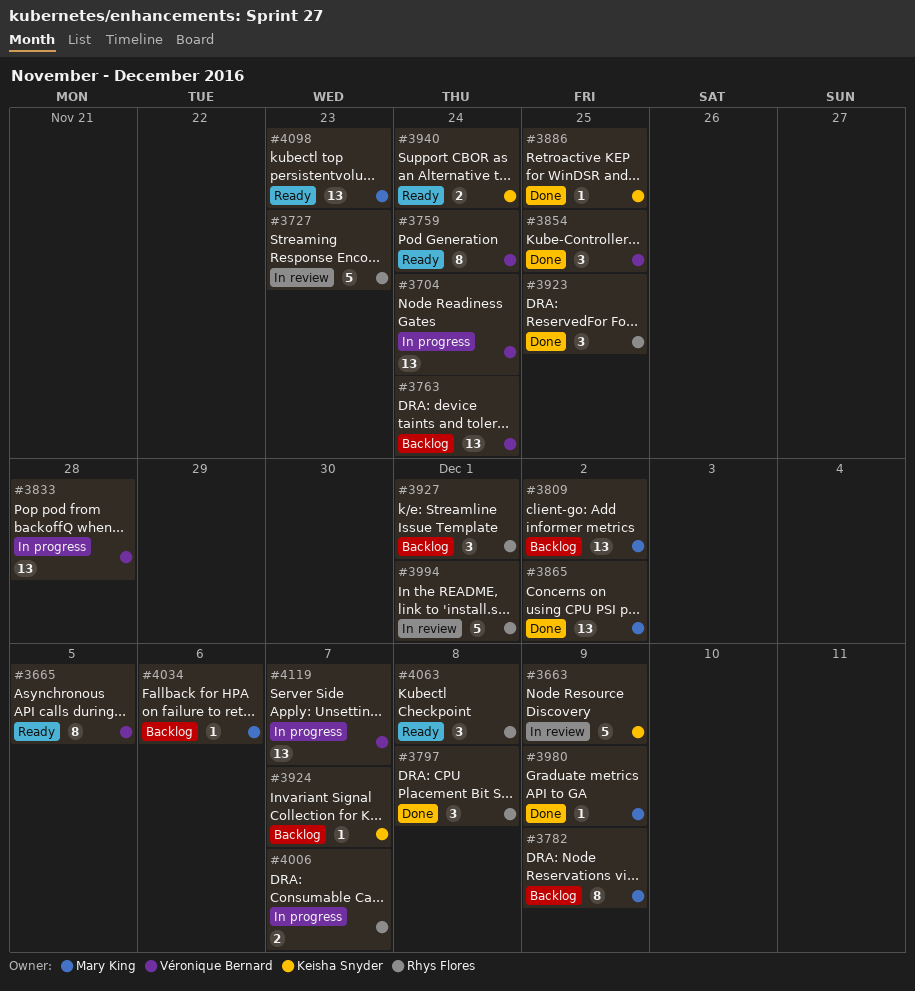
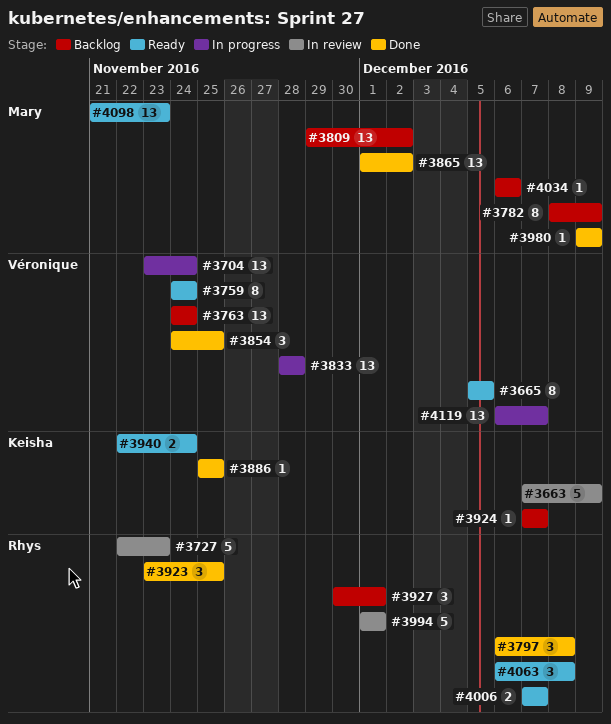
#4006, status: In progress -> Ready

